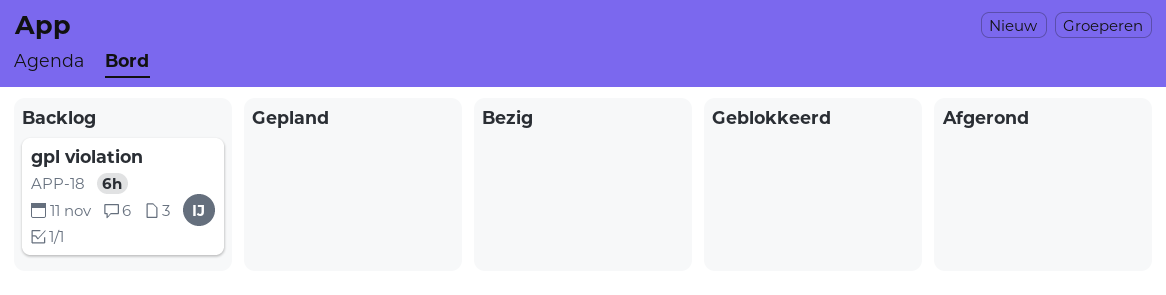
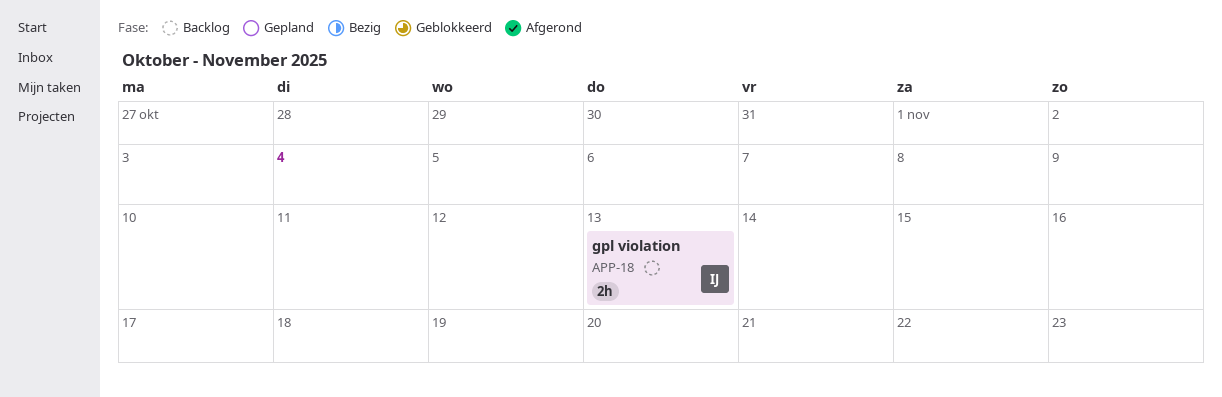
APP-18, estimate: 6h -> 2h
APP-18, due: Nov 11 -> Nov 13

